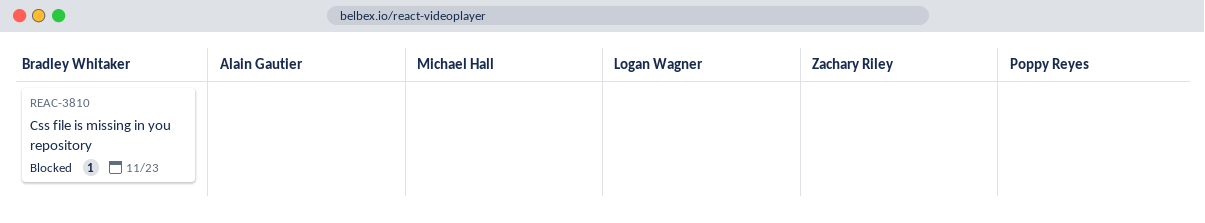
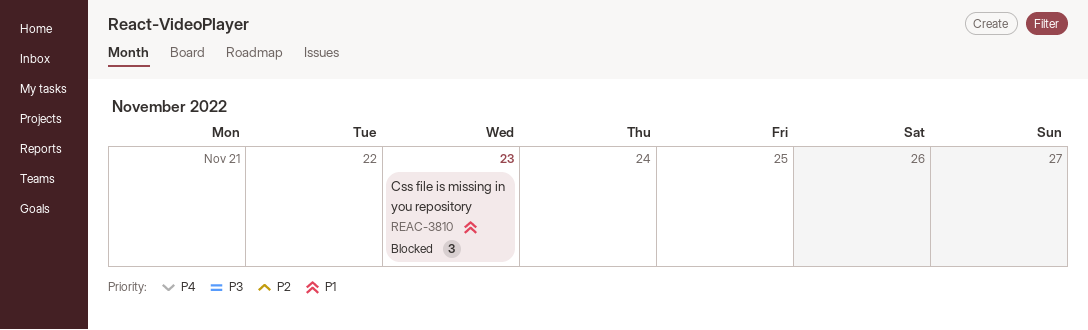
REAC-3810, estimate: 1 -> 3

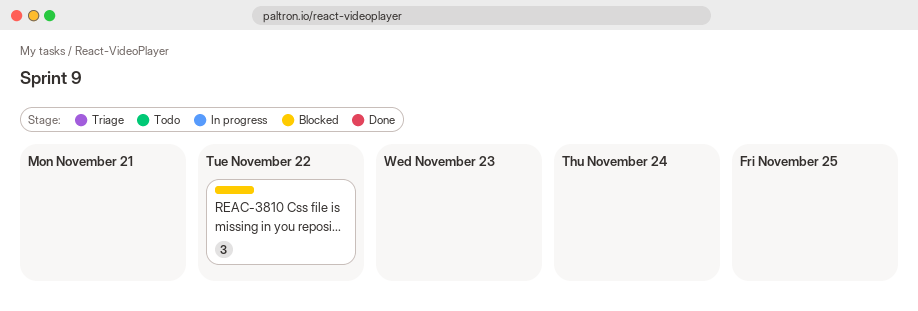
REAC-3810, due: Nov 23 -> Nov 22

